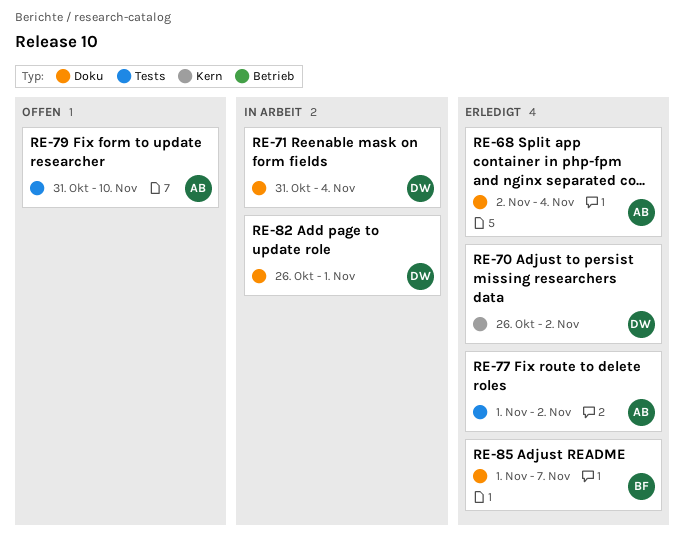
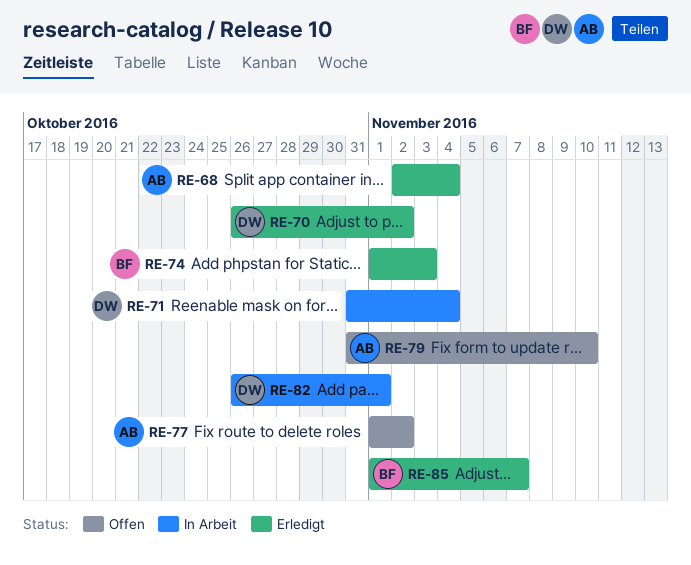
RE-74: none -> present
RE-77, status: Erledigt -> Offen

